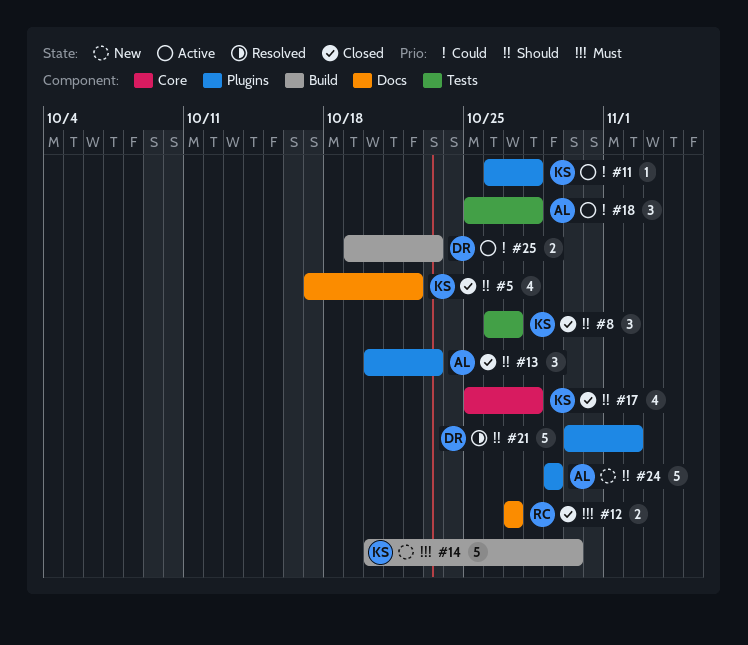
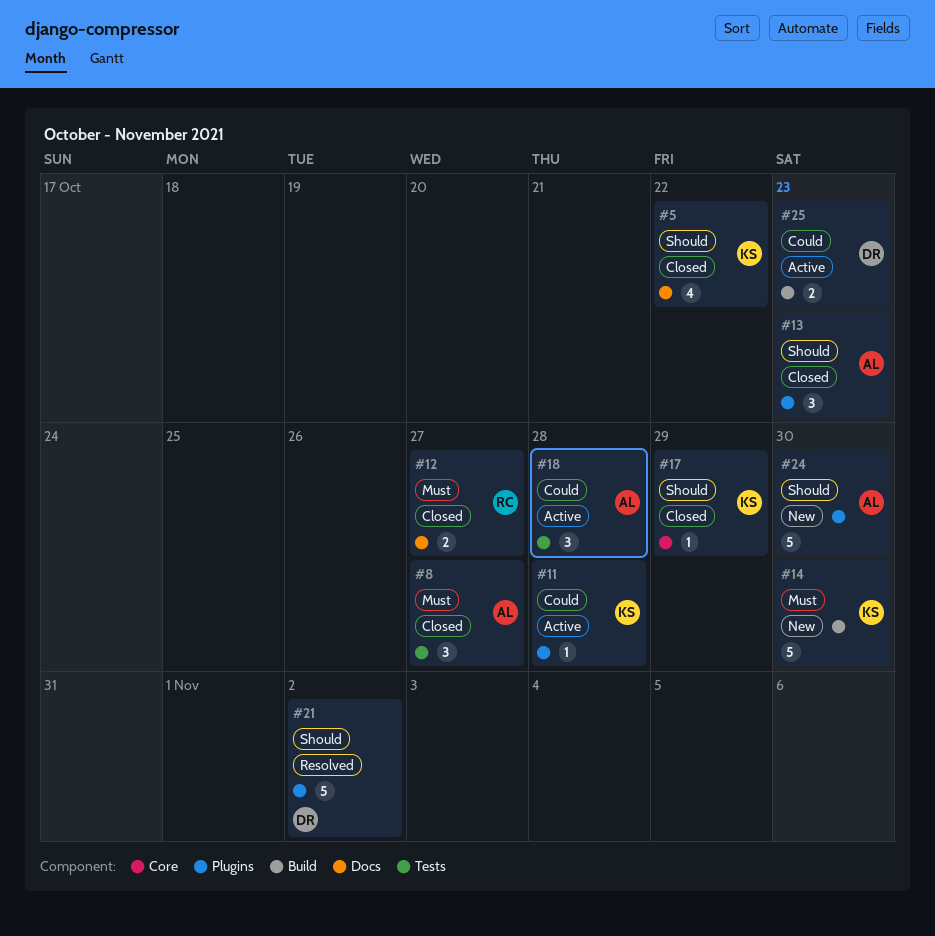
#8, owner: KS -> AL
#8, priority: Should -> Must
#17, estimate: 4 -> 1
#17, due: Oct 28 -> Oct 29
#24, due: Oct 29 -> Oct 30

